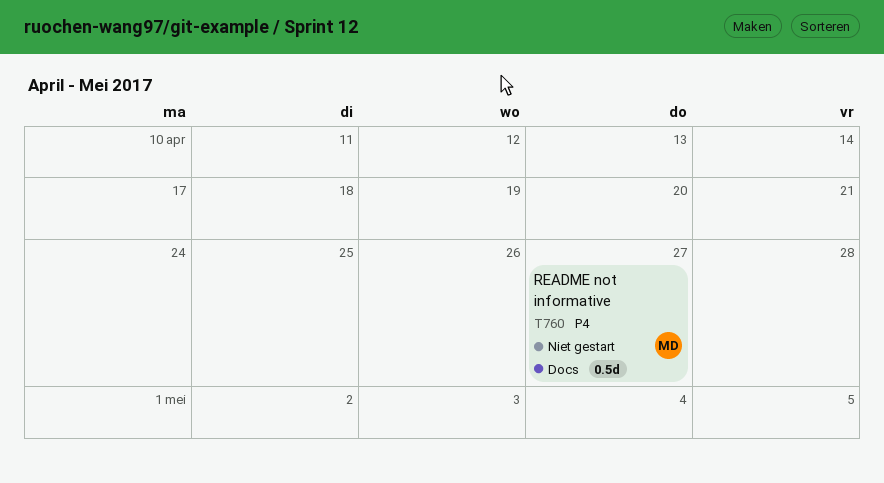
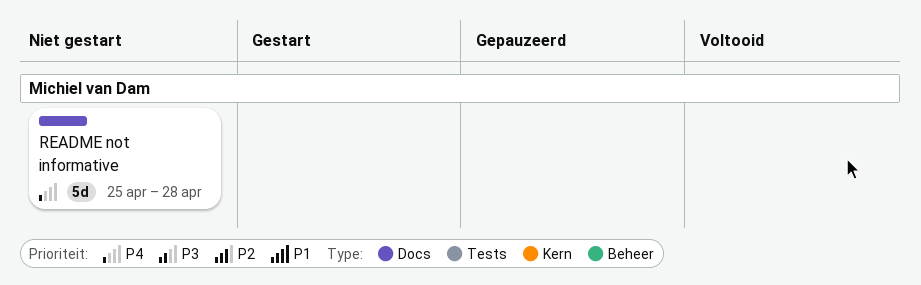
README not informative, estimate: 0.5d -> 5d
README not informative, due: Apr 27 -> Apr 28

